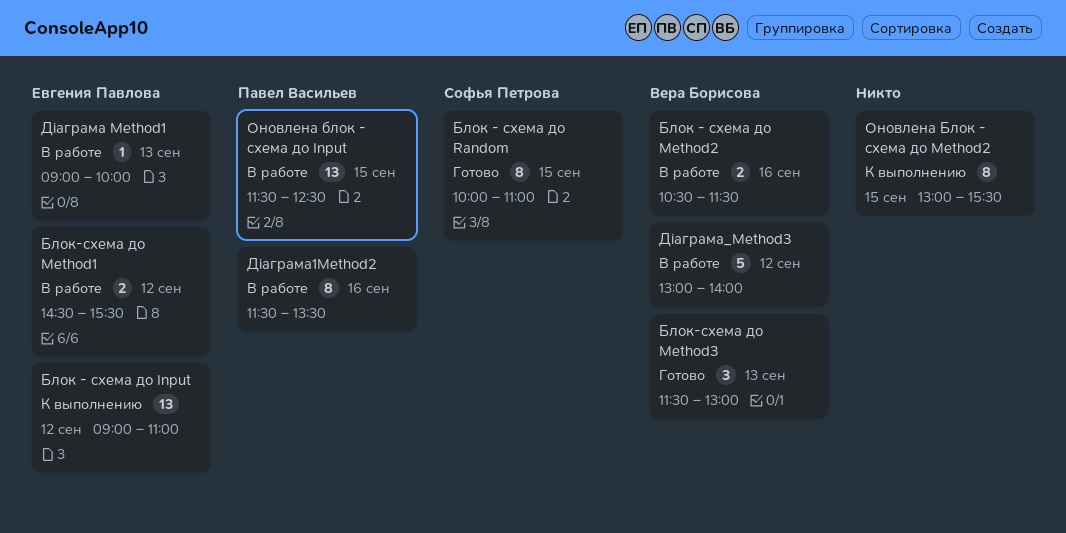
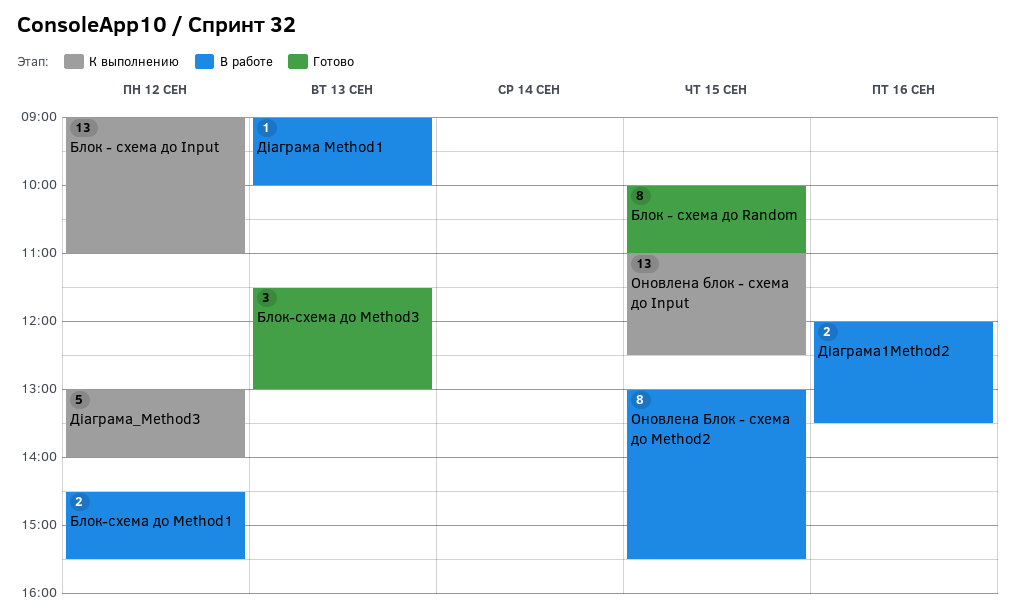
Блок - схема до Method2: present -> none
Діаграма1Method2, estimate: 8 -> 2
Діаграма1Method2, begins: 11:30 -> 12:00
Діаграма_Method3, status: В работе -> К выполнению
Оновлена блок - схема до Input, status: В работе -> К выполнению
Оновлена блок - схема до Input, begins: 11:30 -> 11:00
Оновлена Блок - схема до Method2, status: К выполнению -> В работе

